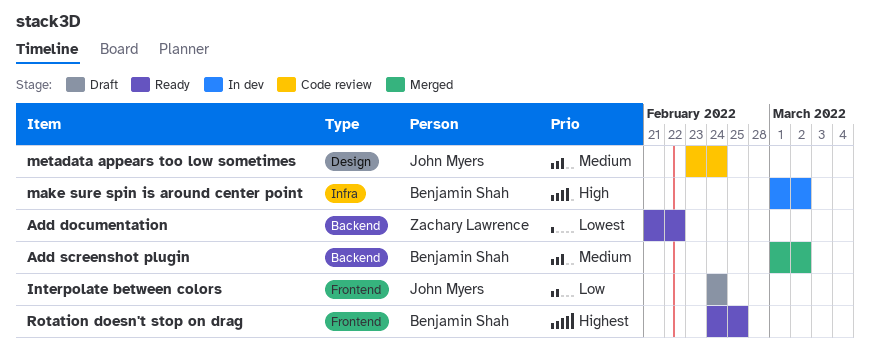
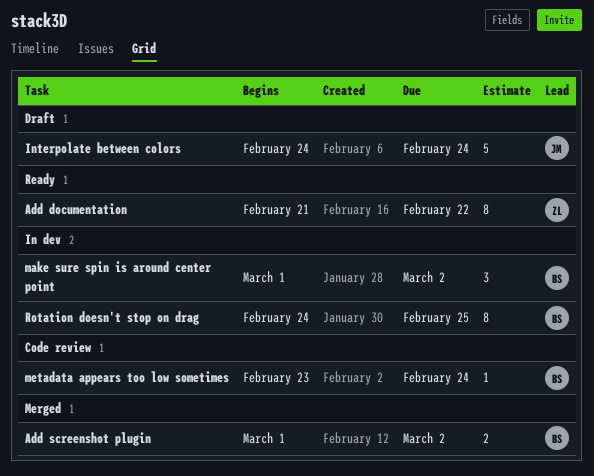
metadata appears too low sometimes, owner: John Myers -> Benjamin Shah
Rotation doesn't stop on drag, status: Ready -> In dev

